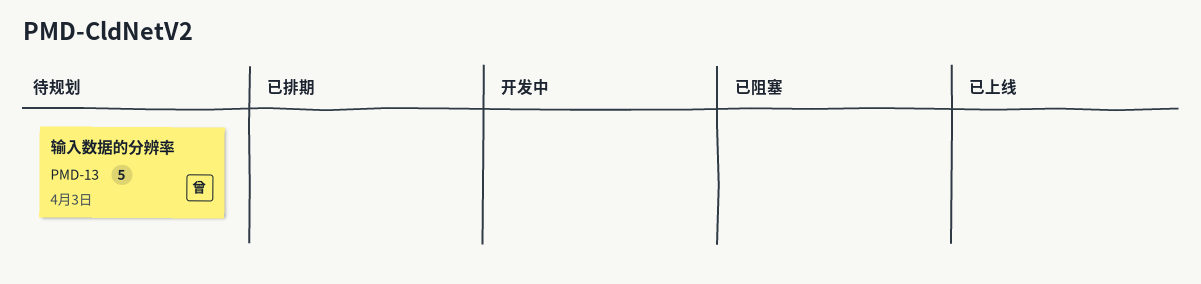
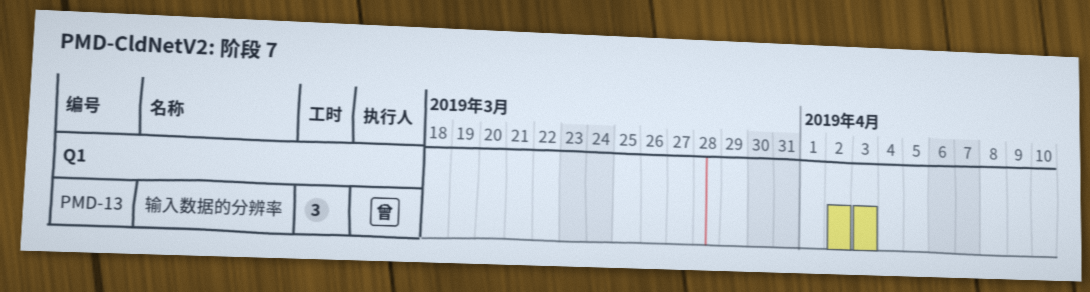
PMD-13, estimate: 5 -> 3

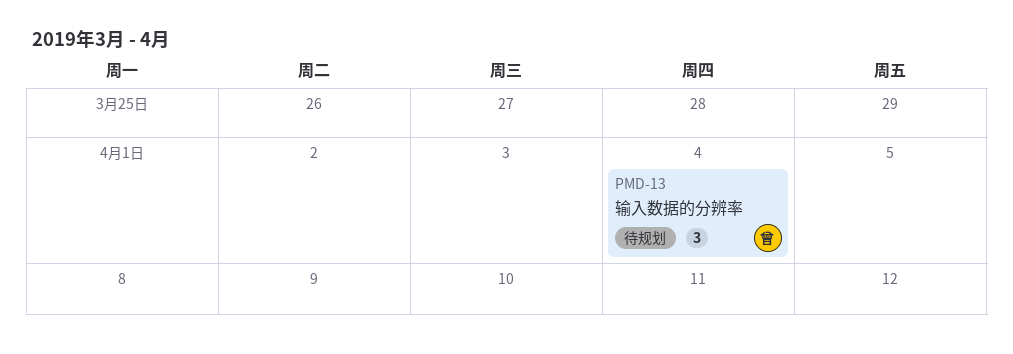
PMD-13, due: Apr 3 -> Apr 4

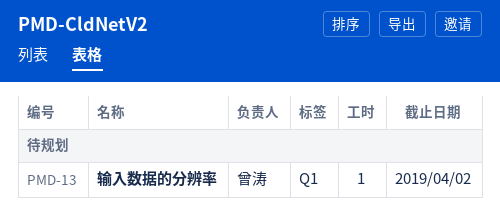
PMD-13, estimate: 3 -> 1
PMD-13, due: Apr 4 -> Apr 2

